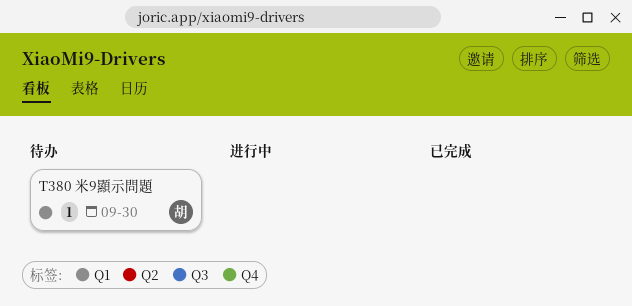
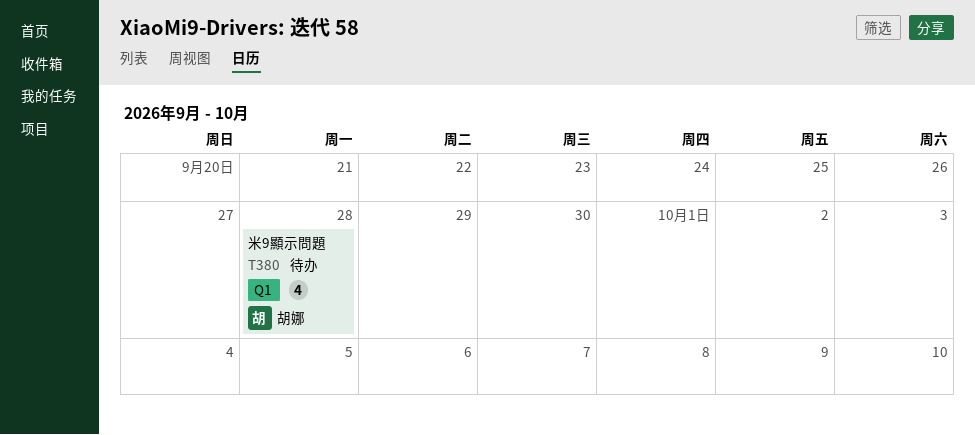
T380, estimate: 1 -> 4
T380, due: Sep 30 -> Sep 28

